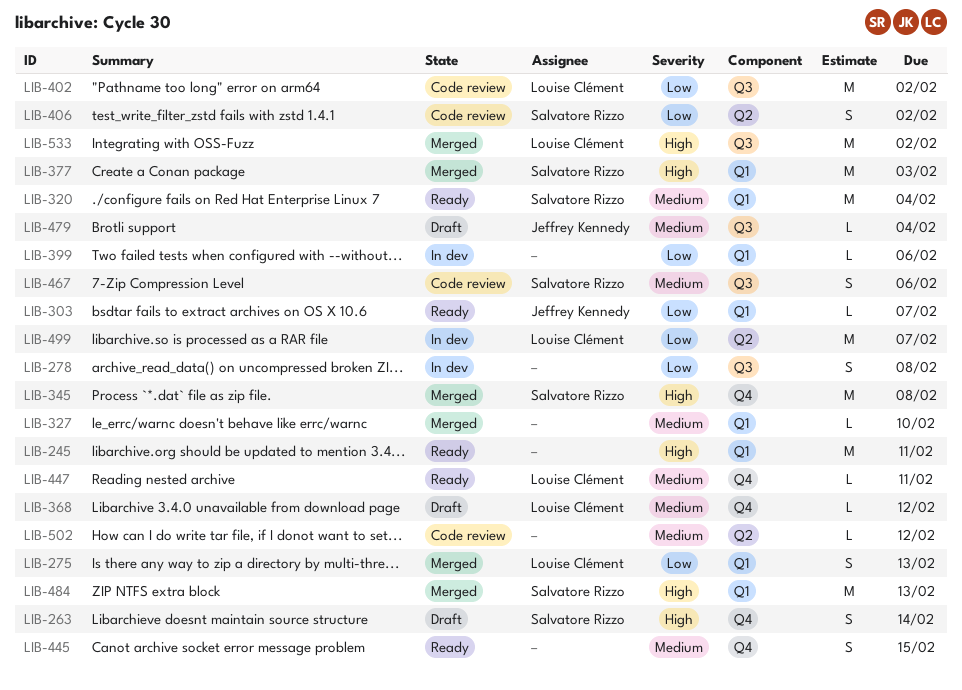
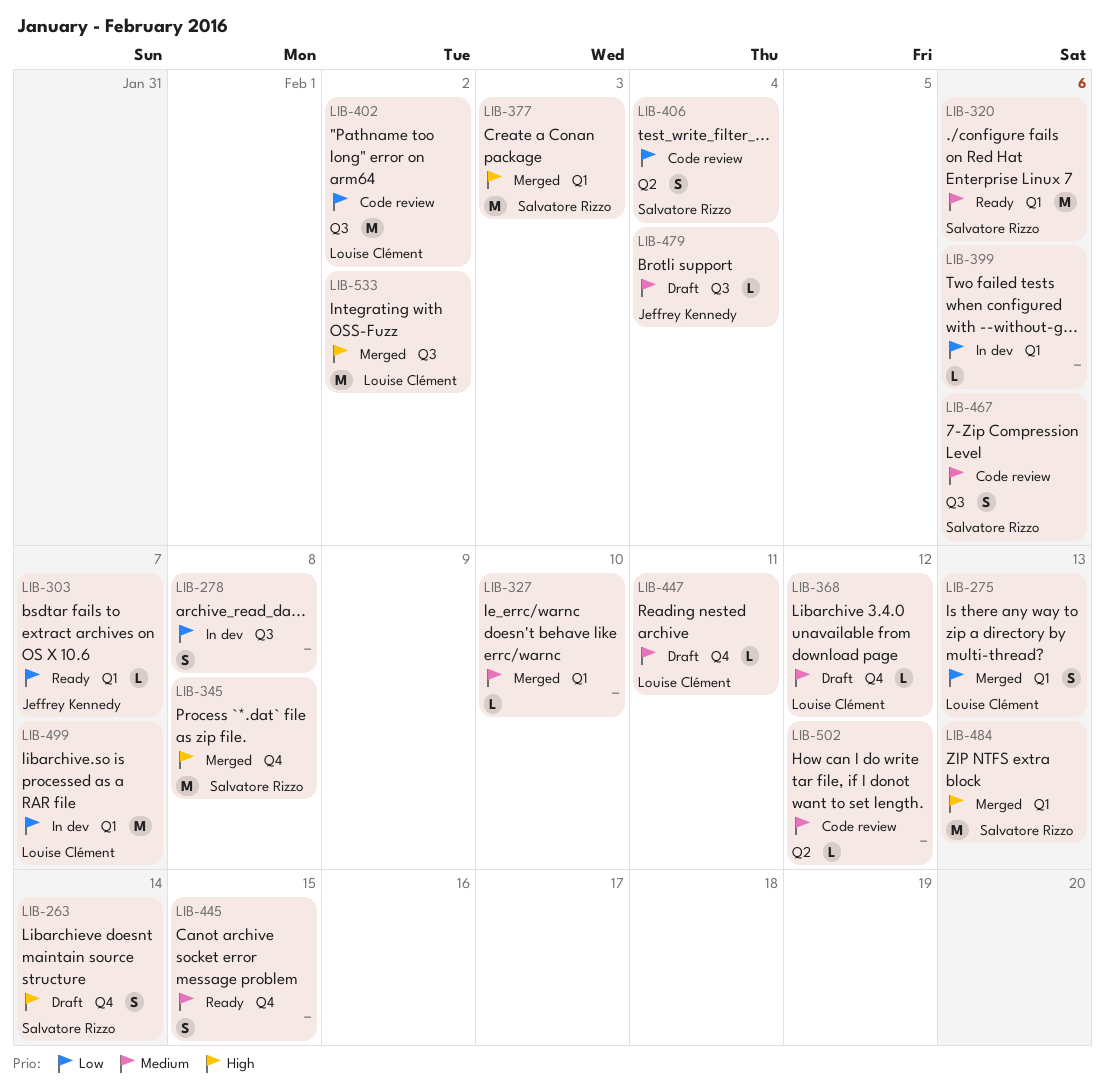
LIB-245: present -> none
LIB-320, due: Feb 4 -> Feb 6
LIB-406, due: Feb 2 -> Feb 4
LIB-447, status: Ready -> Draft
LIB-499, label: Q2 -> Q1

